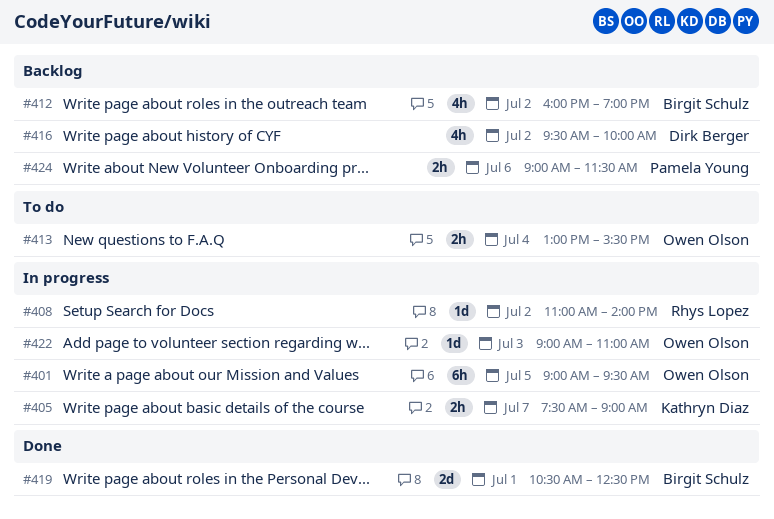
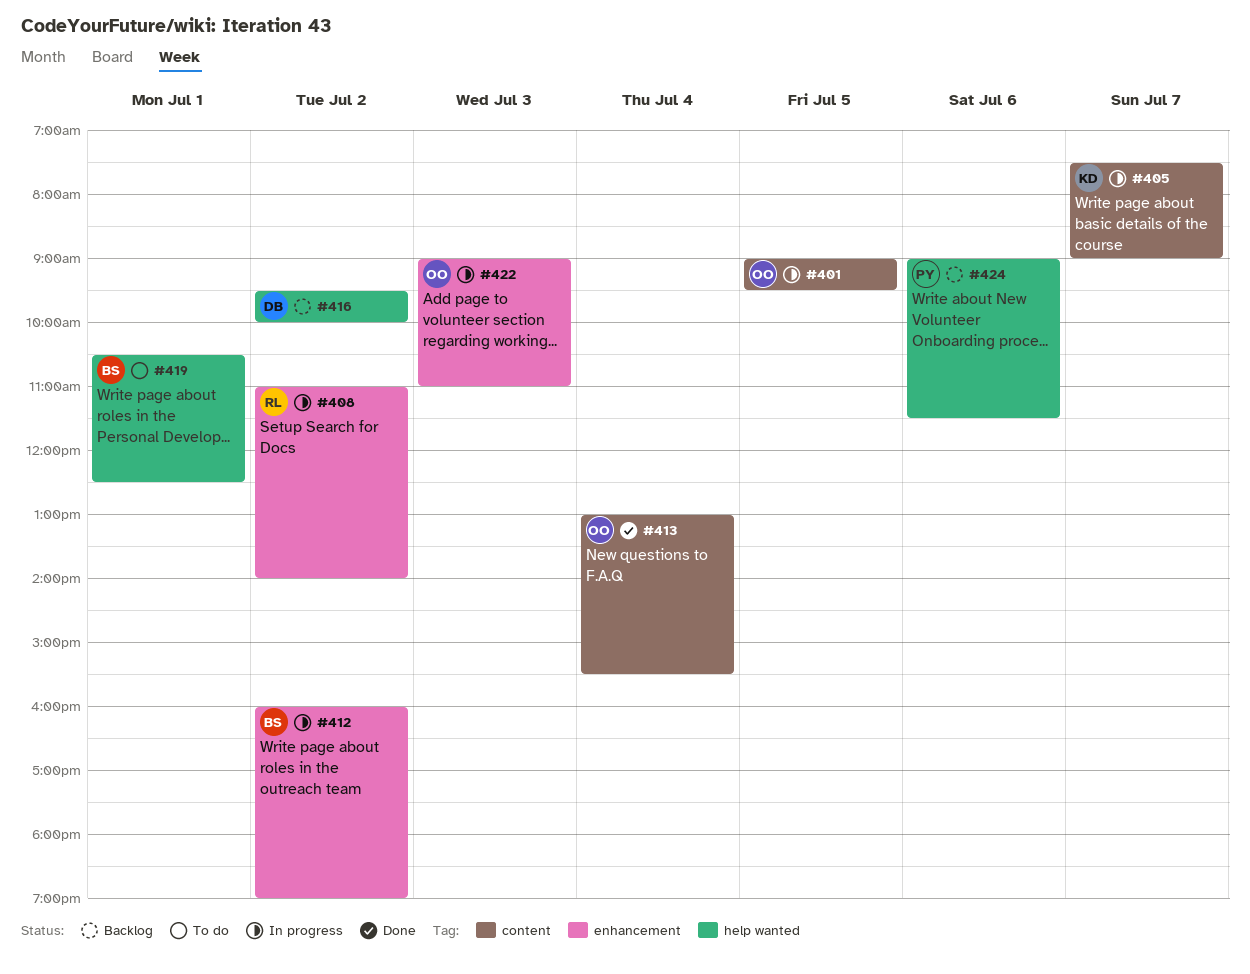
#412, status: Backlog -> In progress
#413, status: To do -> Done
#419, status: Done -> To do

